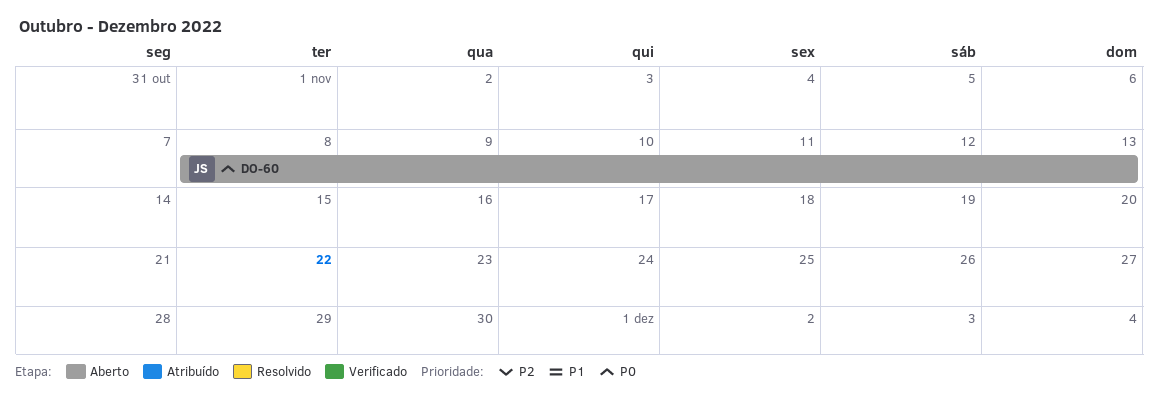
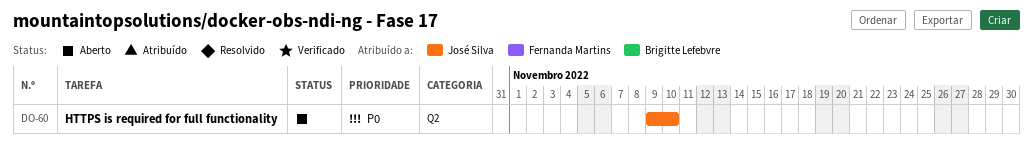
DO-60, start: Nov 8 -> Nov 9
DO-60, due: Nov 13 -> Nov 10

